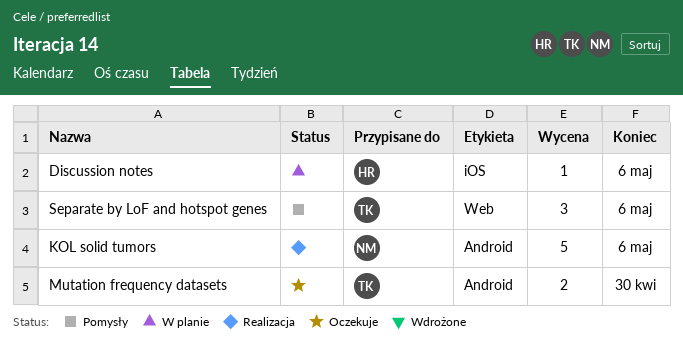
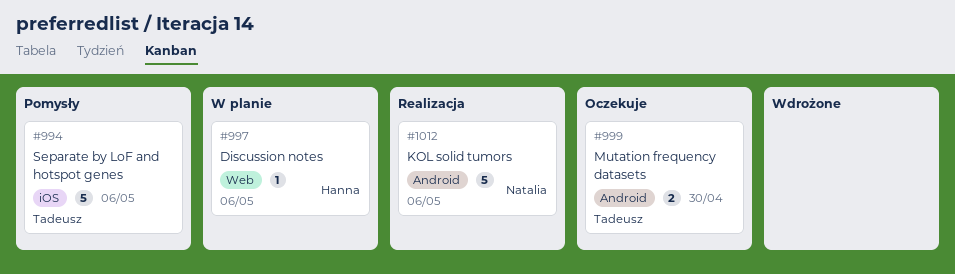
Discussion notes, label: iOS -> Web
Separate by LoF and hotspot genes, label: Web -> iOS
Separate by LoF and hotspot genes, estimate: 3 -> 5

